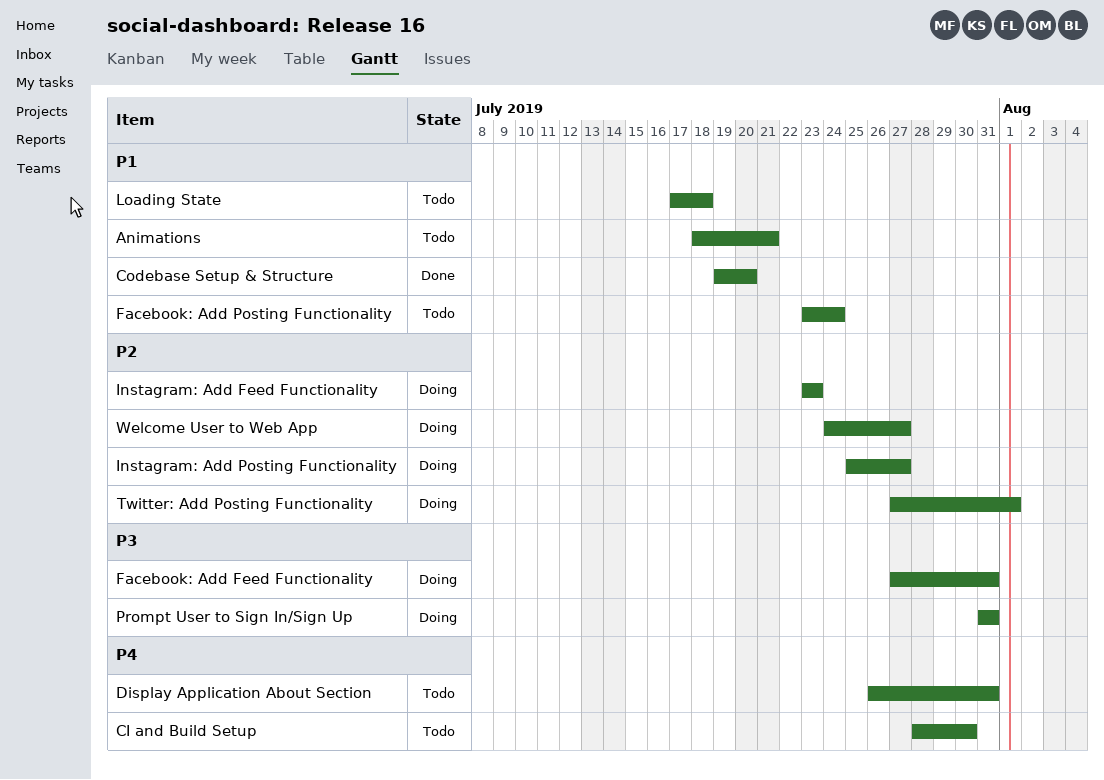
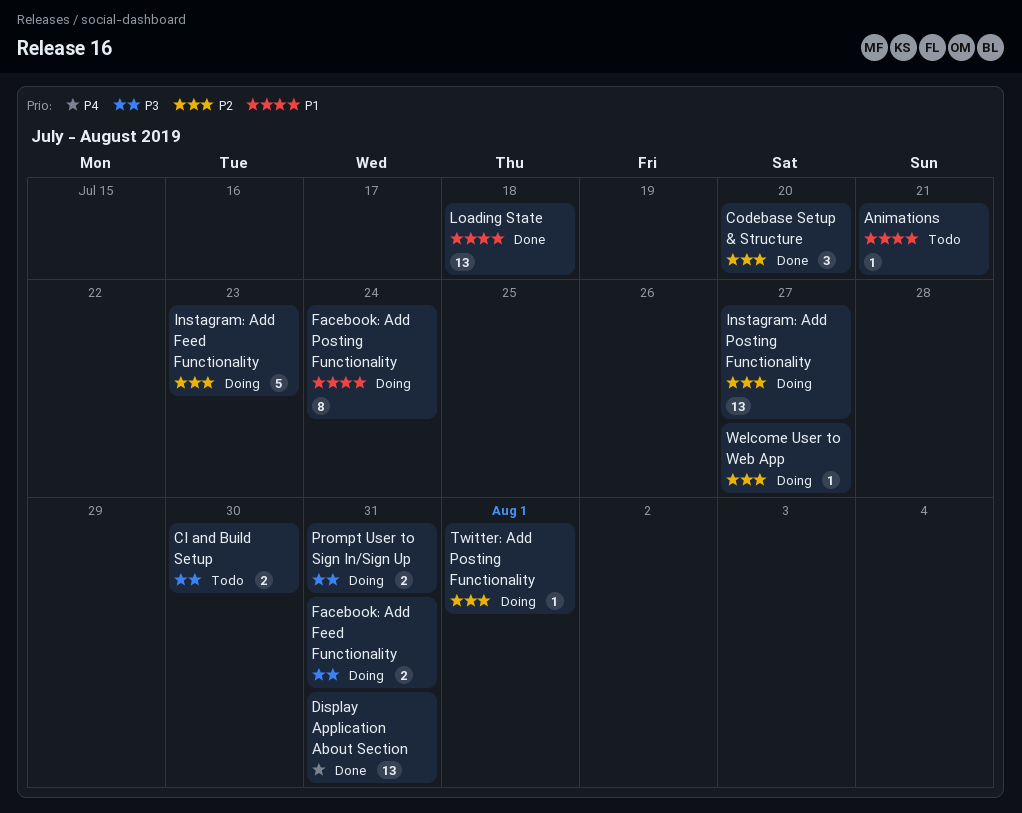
CI and Build Setup, priority: P4 -> P3
Codebase Setup & Structure, priority: P1 -> P2
Display Application About Section, status: Todo -> Done
Facebook: Add Posting Functionality, status: Todo -> Doing
Loading State, status: Todo -> Done

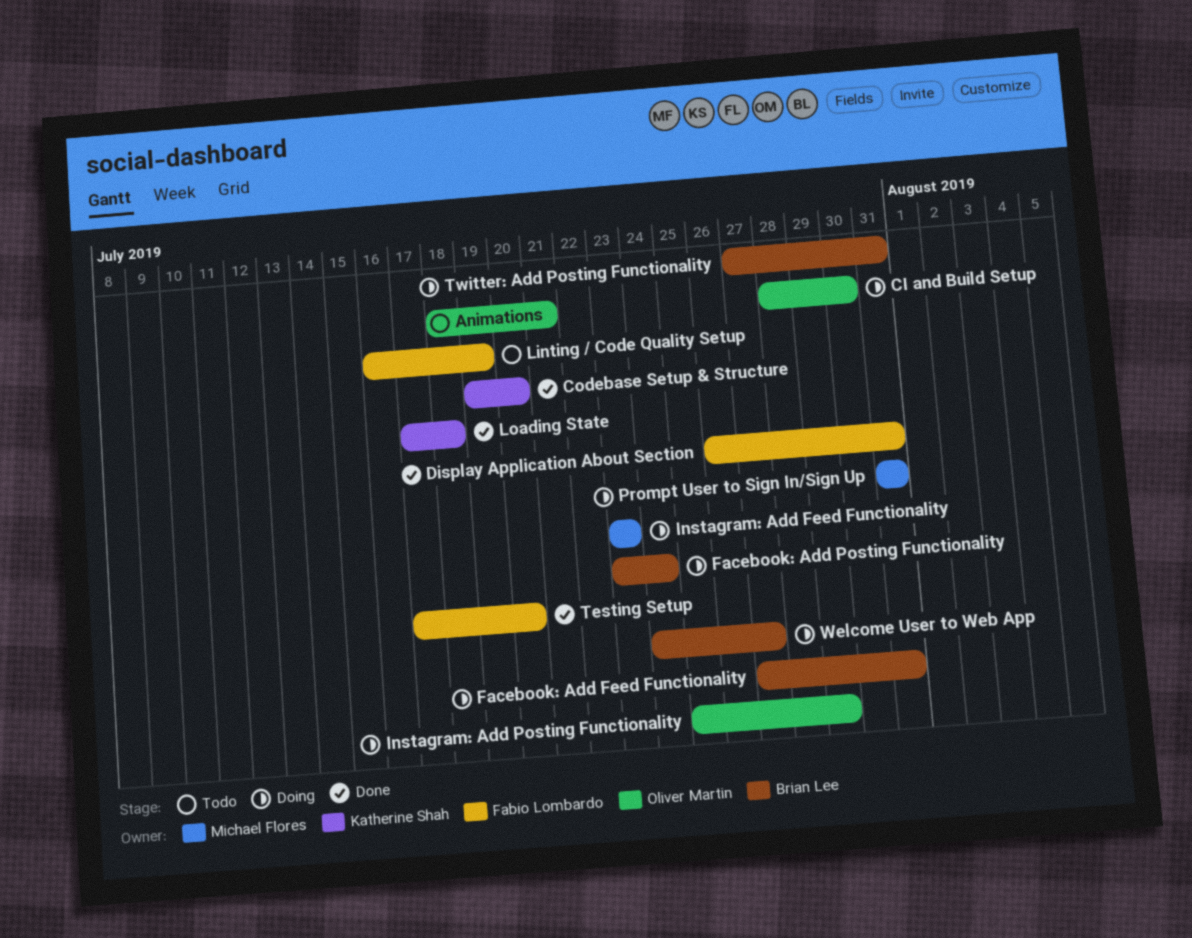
CI and Build Setup, status: Todo -> Doing
Instagram: Add Posting Functionality, due: Jul 27 -> Jul 29
Linting / Code Quality Setup: none -> present
Testing Setup: none -> present
Twitter: Add Posting Functionality, due: Aug 1 -> Jul 31

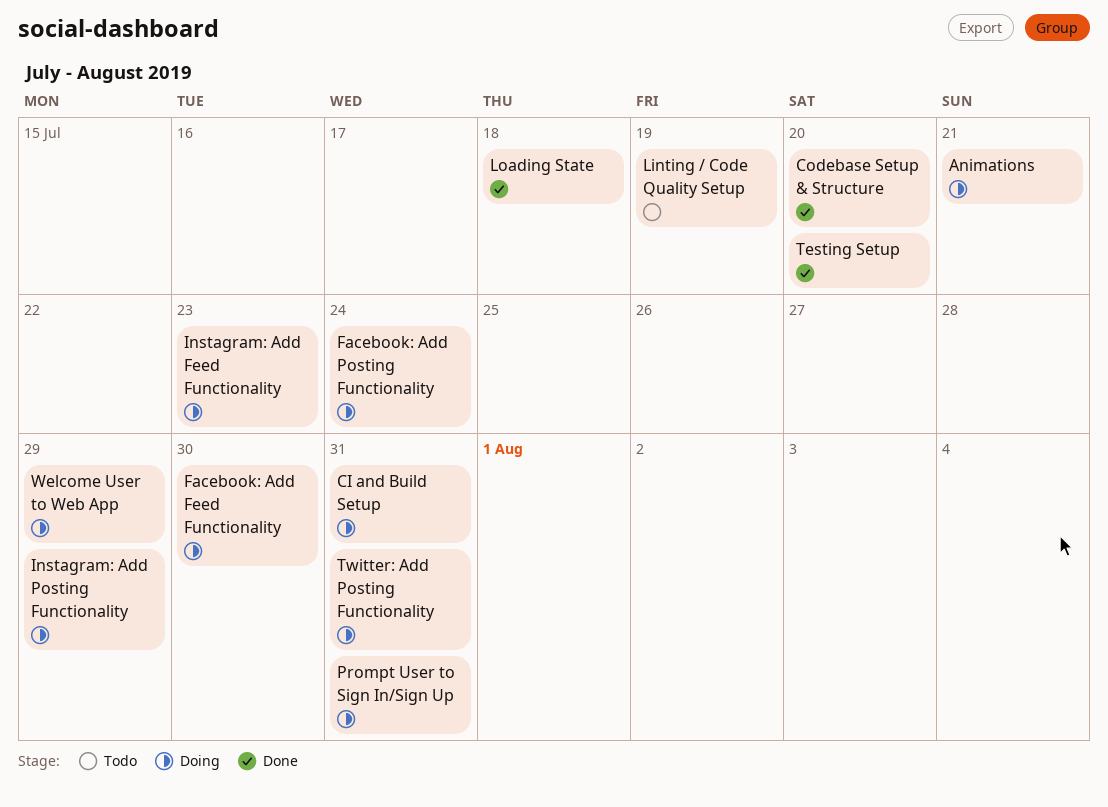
Animations, status: Todo -> Doing
CI and Build Setup, due: Jul 30 -> Jul 31
Display Application About Section: present -> none
Facebook: Add Feed Functionality, due: Jul 31 -> Jul 30
Welcome User to Web App, due: Jul 27 -> Jul 29

